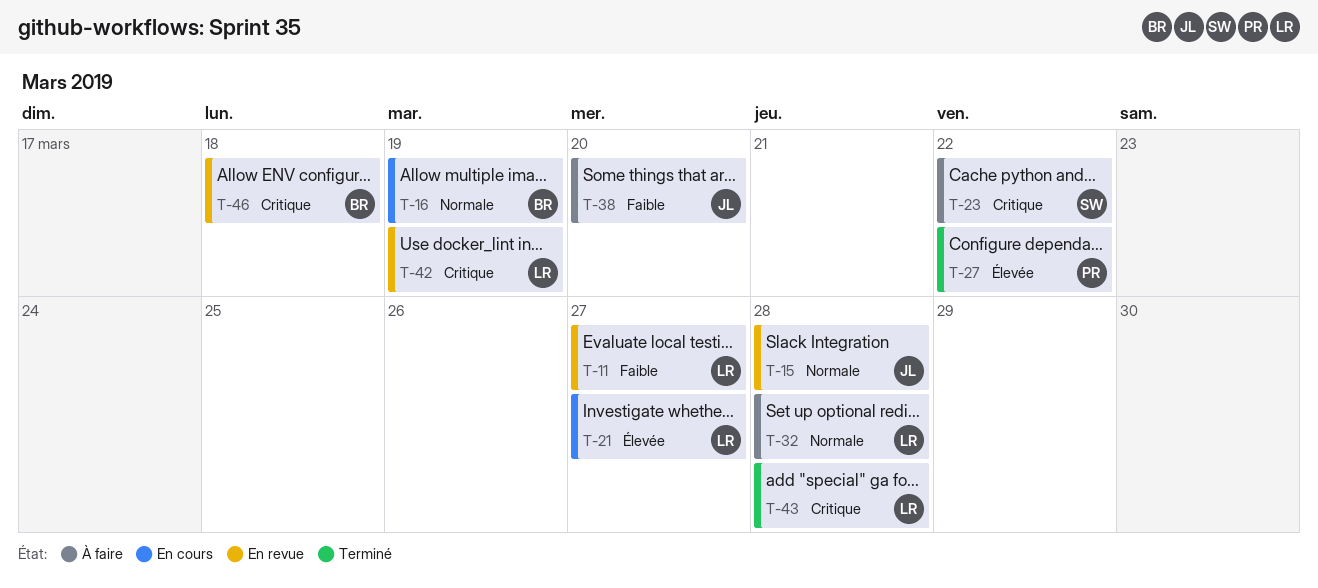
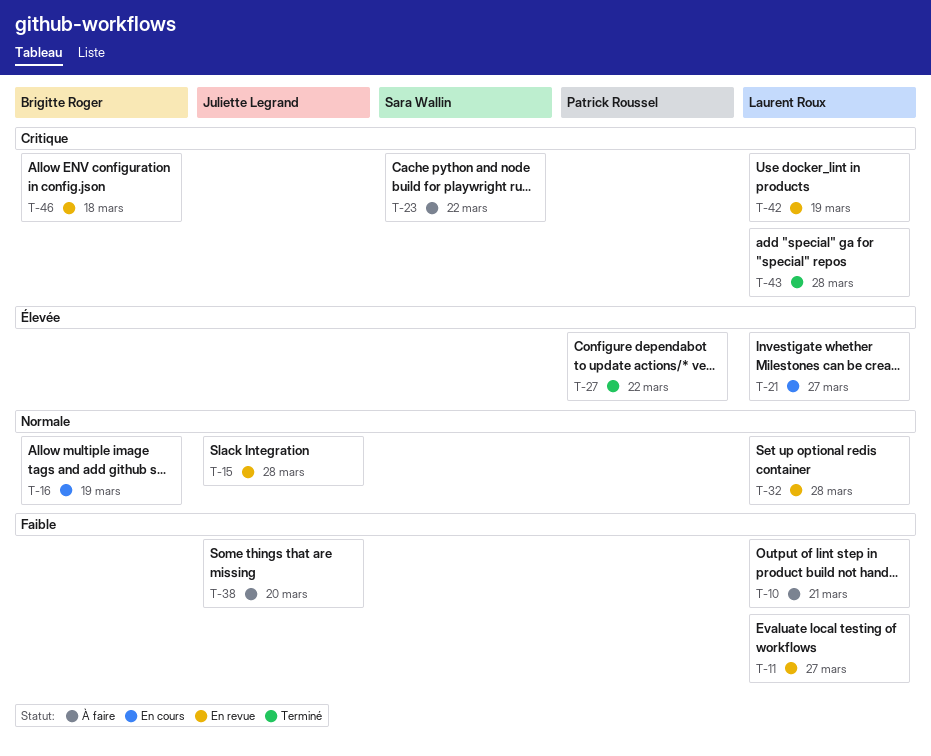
T-10: none -> present
T-32, status: À faire -> En revue

